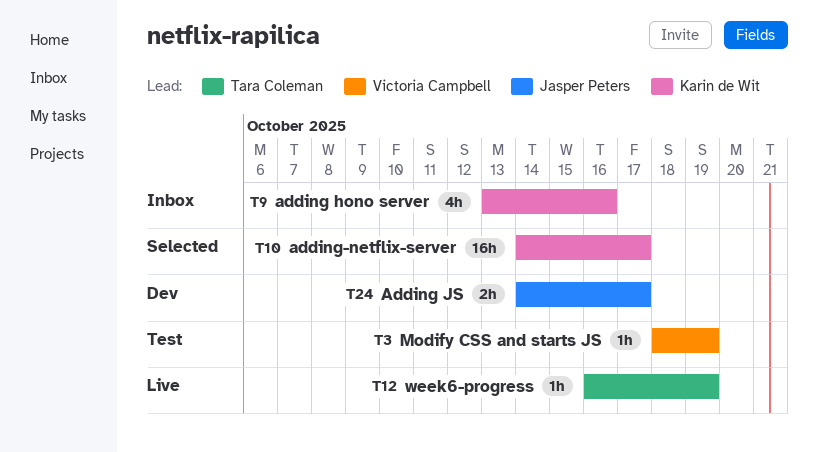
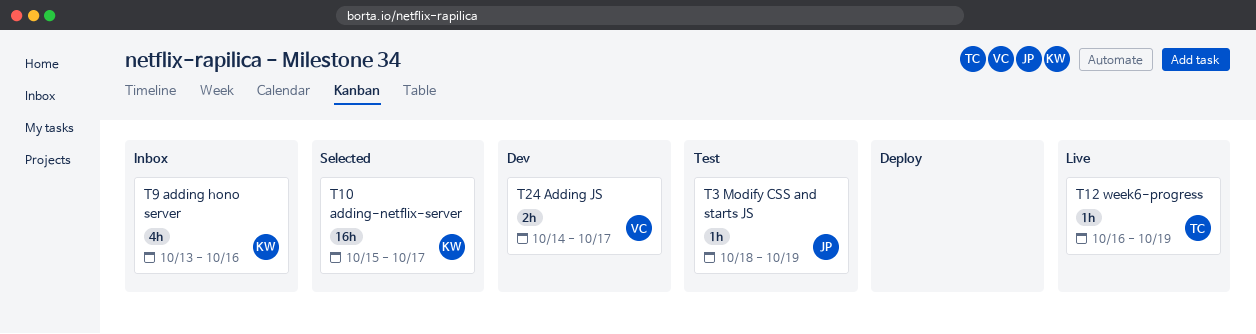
T3, owner: Victoria Campbell -> Jasper Peters
T10, start: Oct 14 -> Oct 15
T24, owner: Jasper Peters -> Victoria Campbell

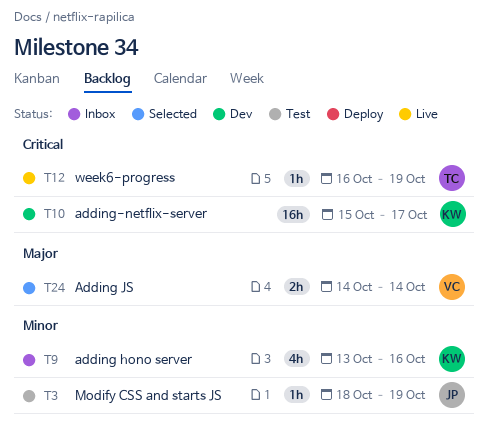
T10, status: Selected -> Dev
T24, status: Dev -> Selected
T24, due: Oct 17 -> Oct 14

